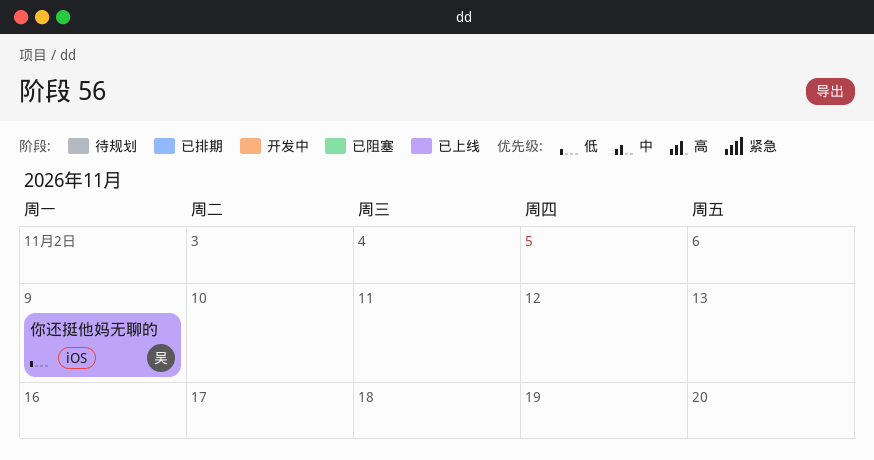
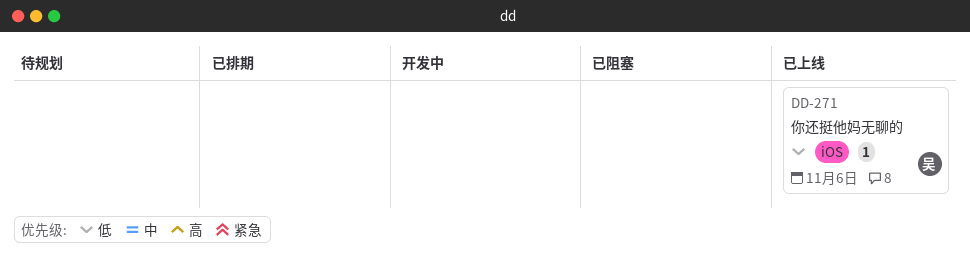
你还挺他妈无聊的, due: Nov 9 -> Nov 6

